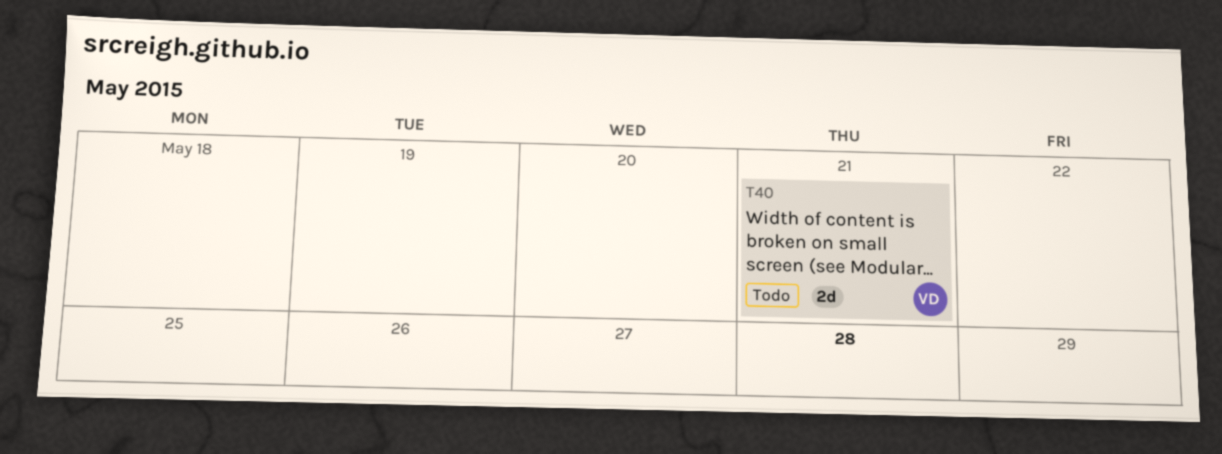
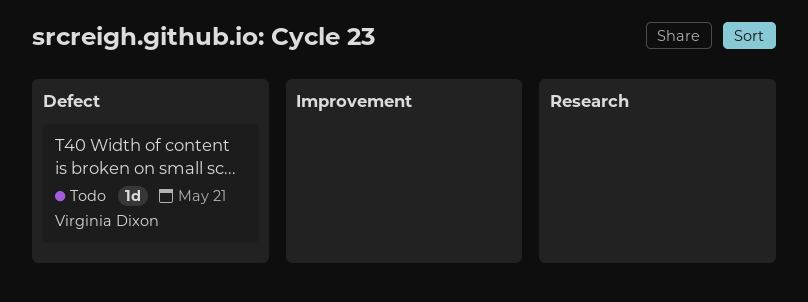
T40, estimate: 2d -> 1d

